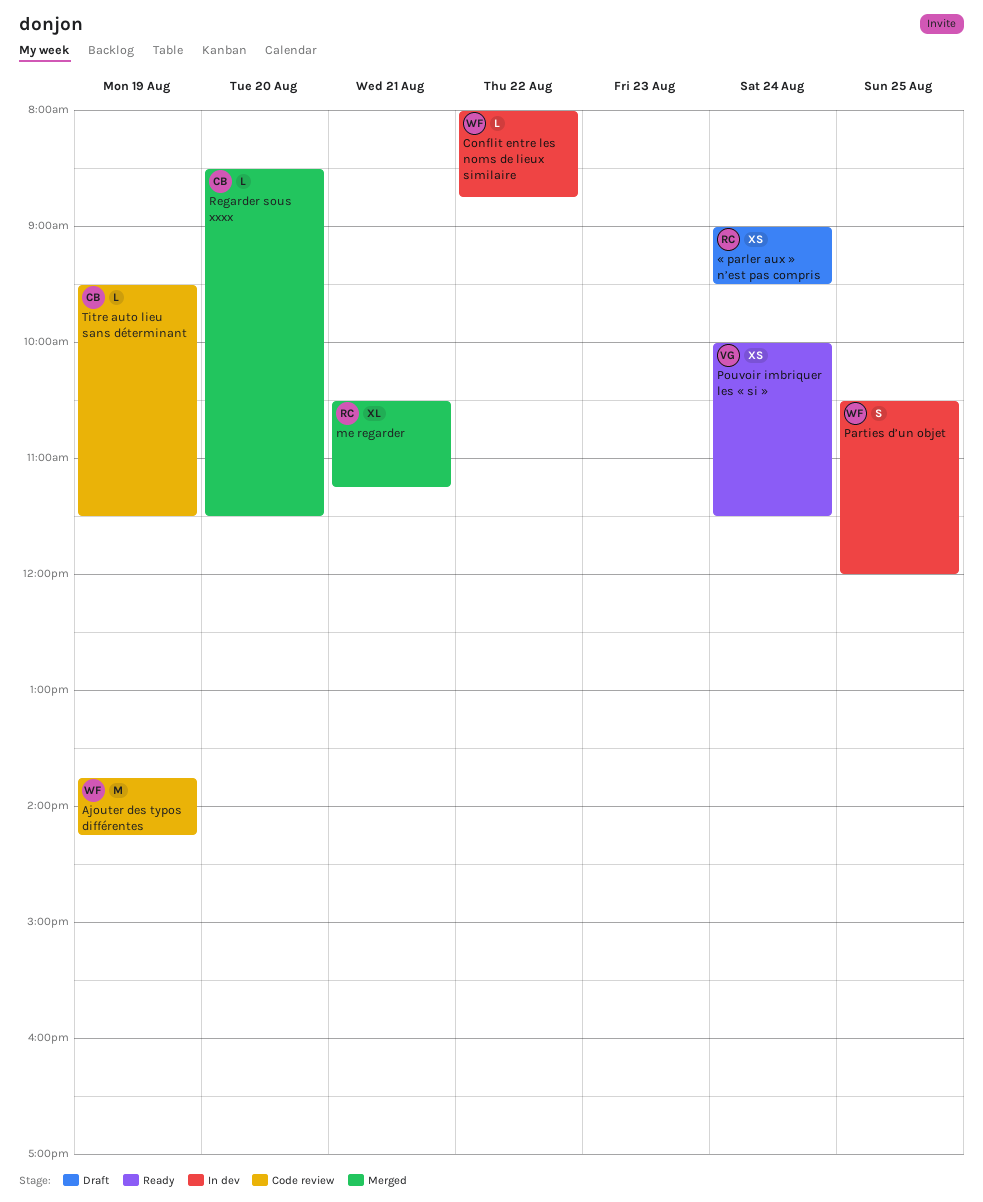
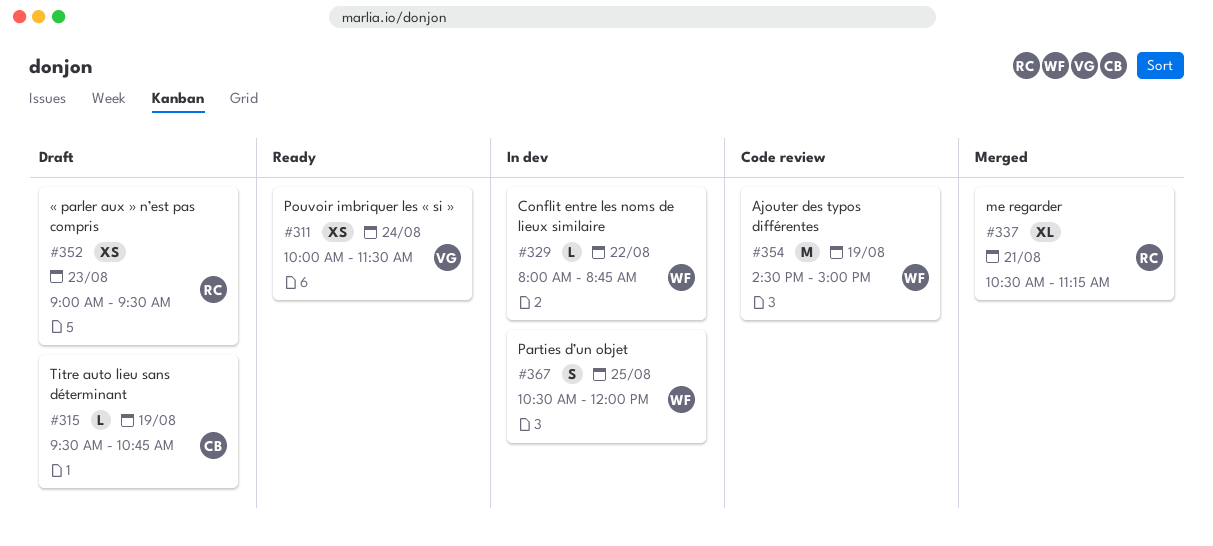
Ajouter des typos différentes, begins: 13:45 -> 14:30
Ajouter des typos différentes, ends: 14:15 -> 15:00
Regarder sous xxxx: present -> none
Titre auto lieu sans déterminant, status: Code review -> Draft
Titre auto lieu sans déterminant, ends: 11:30 -> 10:45
« parler aux » n’est pas compris, day: Aug 24 -> Aug 23

